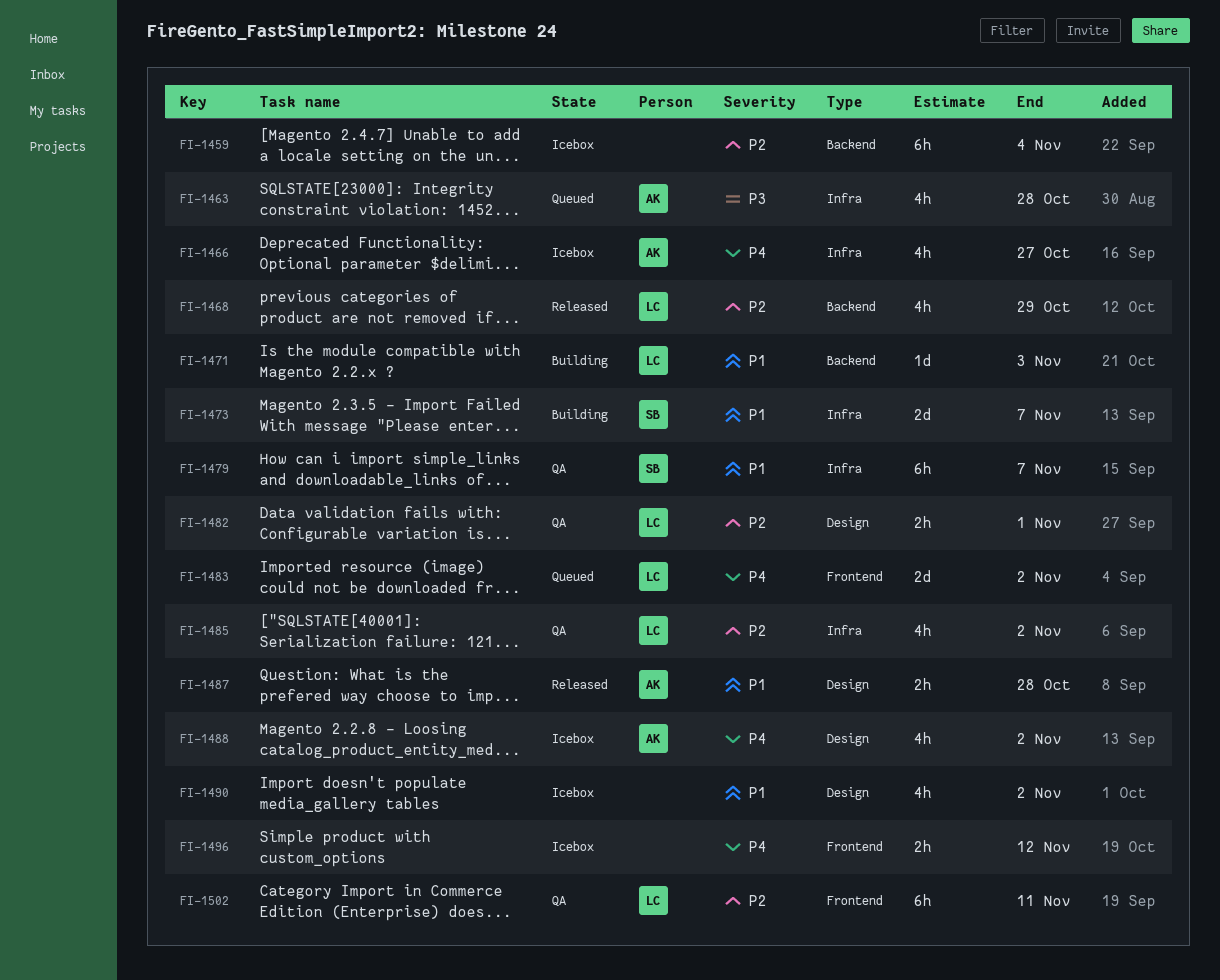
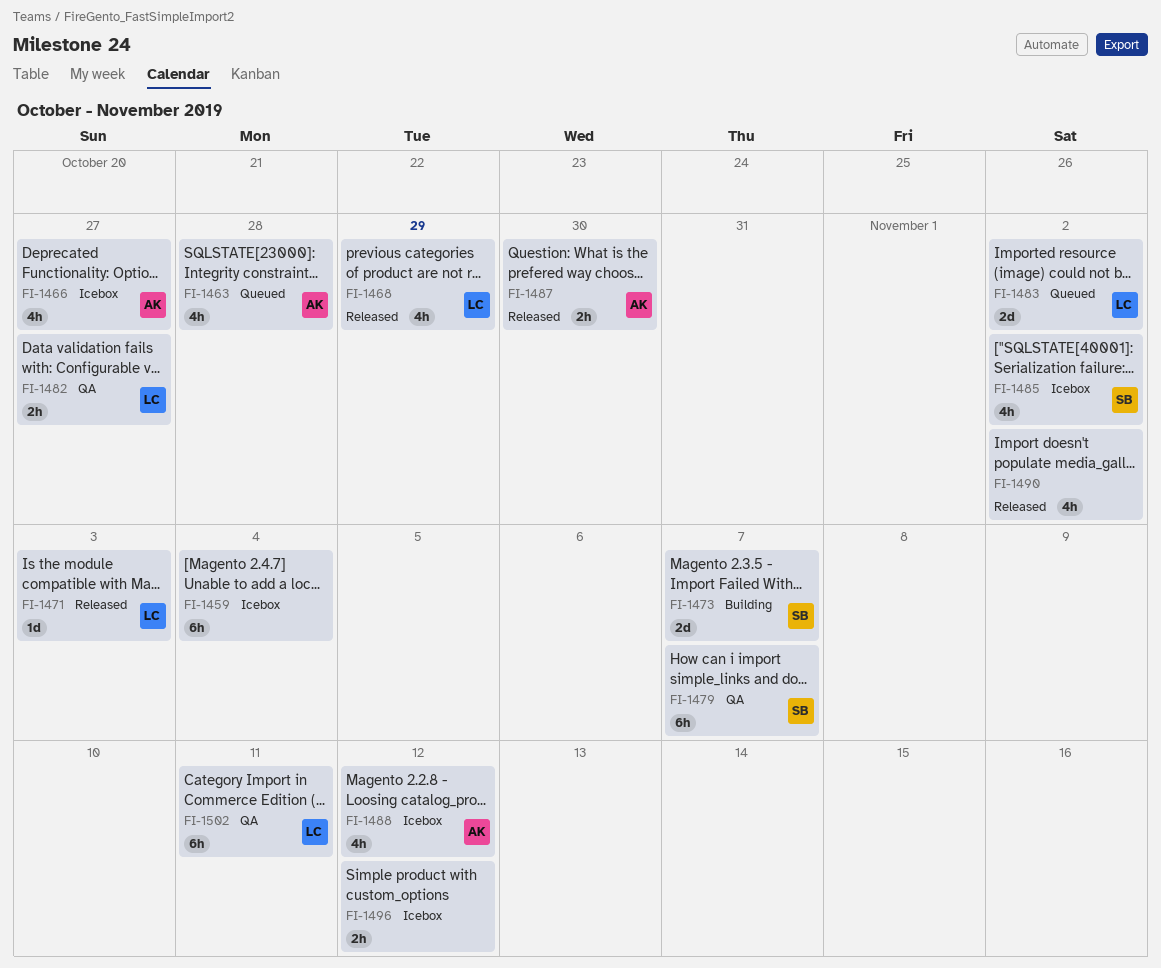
FI-1471, status: Building -> Released
FI-1482, due: Nov 1 -> Oct 27
FI-1485, status: QA -> Icebox
FI-1485, owner: LC -> SB
FI-1487, due: Oct 28 -> Oct 30
FI-1488, due: Nov 2 -> Nov 12
FI-1490, status: Icebox -> Released

